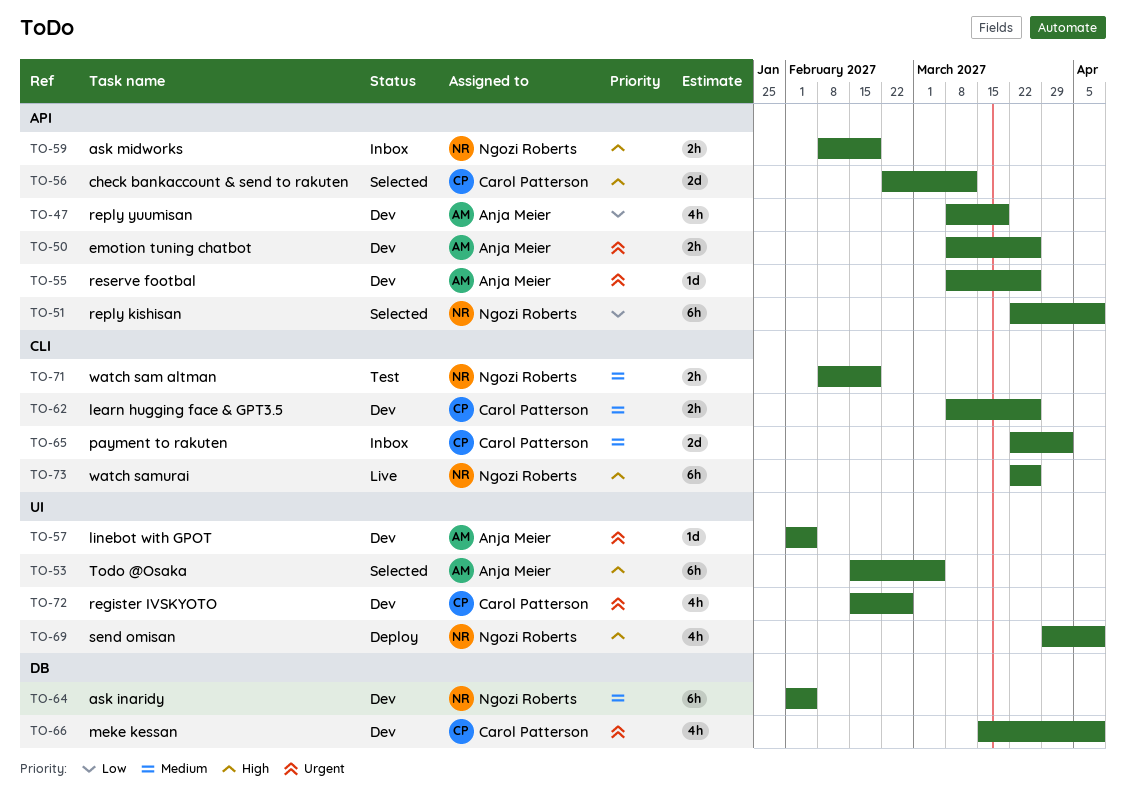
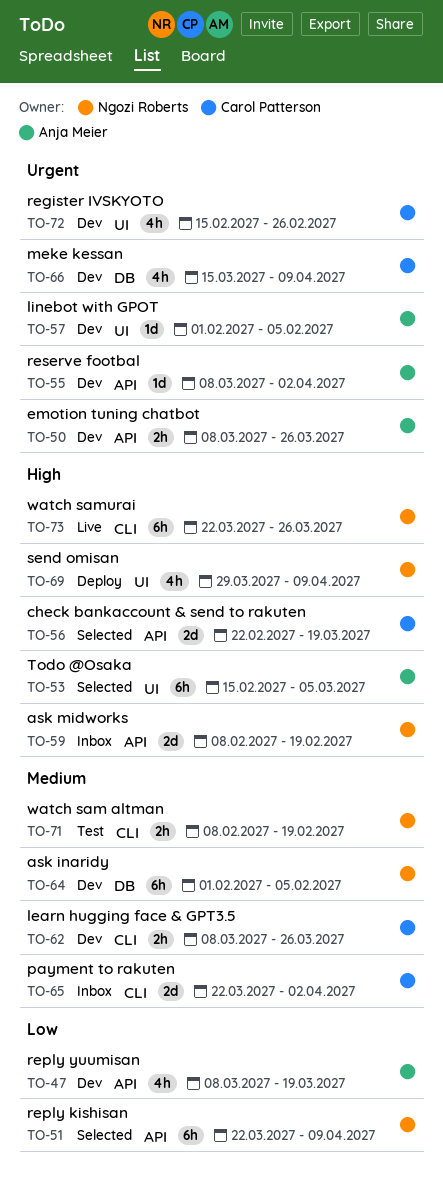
TO-55, due: Mar 26 -> Apr 2
TO-56, due: Mar 12 -> Mar 19
TO-59, estimate: 2h -> 2d

